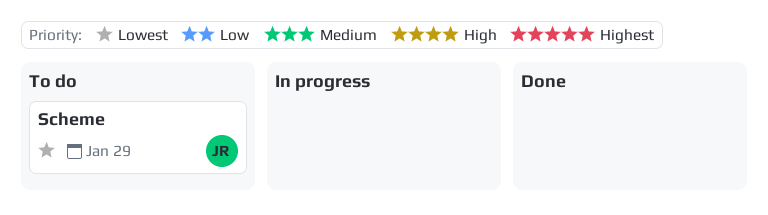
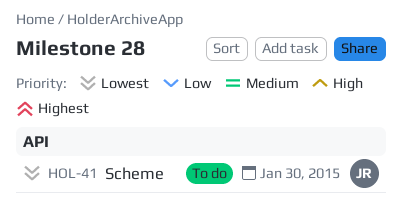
Scheme, due: Jan 29 -> Jan 30

